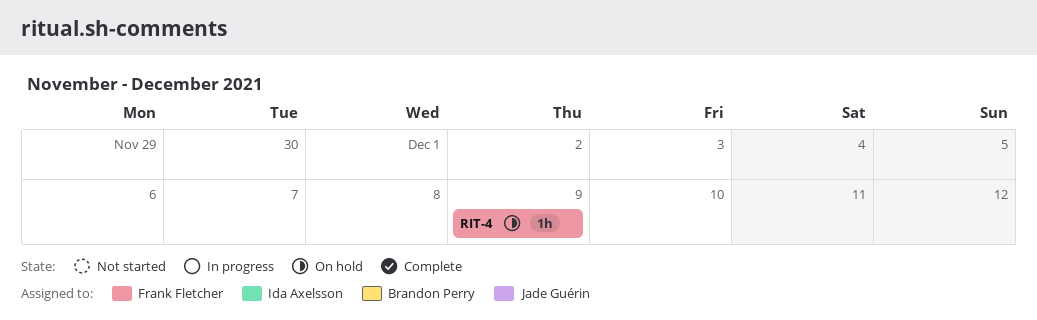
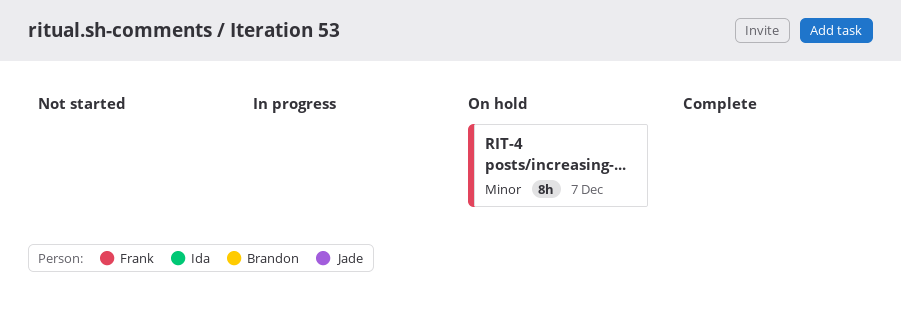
RIT-4, estimate: 1h -> 8h
RIT-4, due: Dec 9 -> Dec 7

